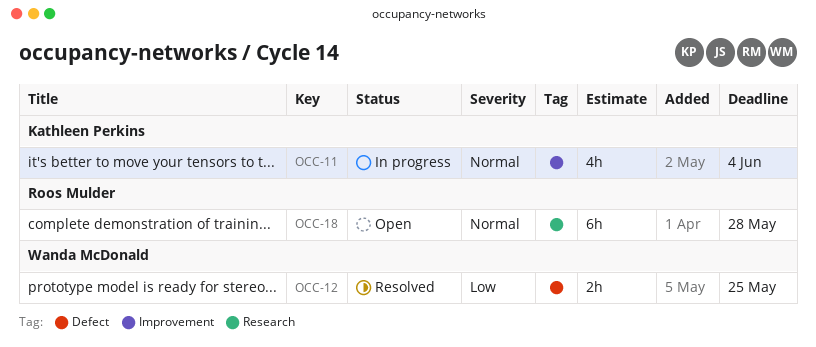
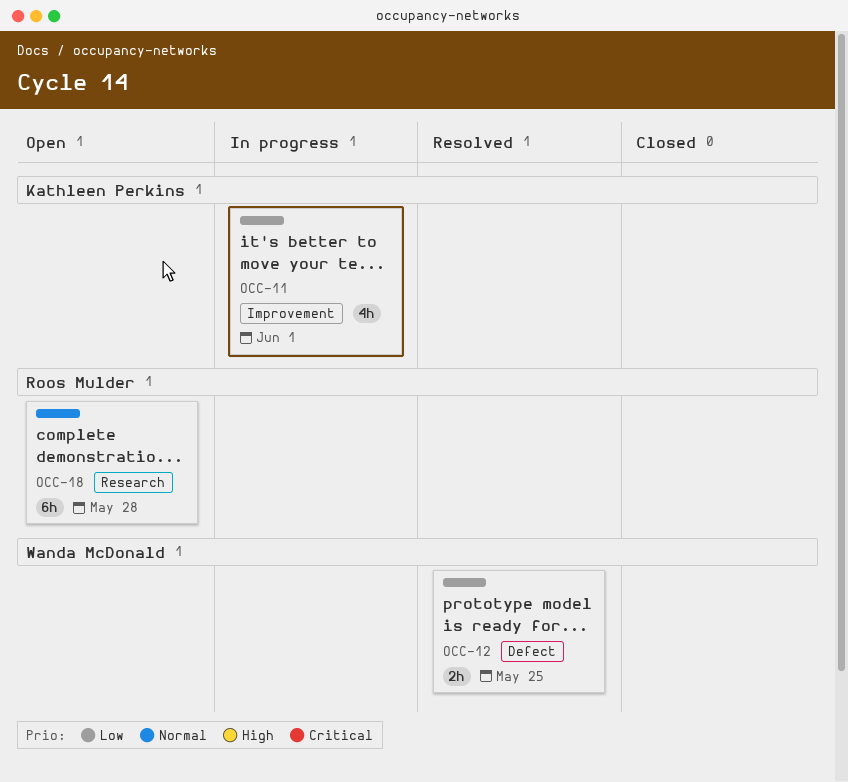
OCC-11, priority: Normal -> Low
OCC-11, due: Jun 4 -> Jun 1

